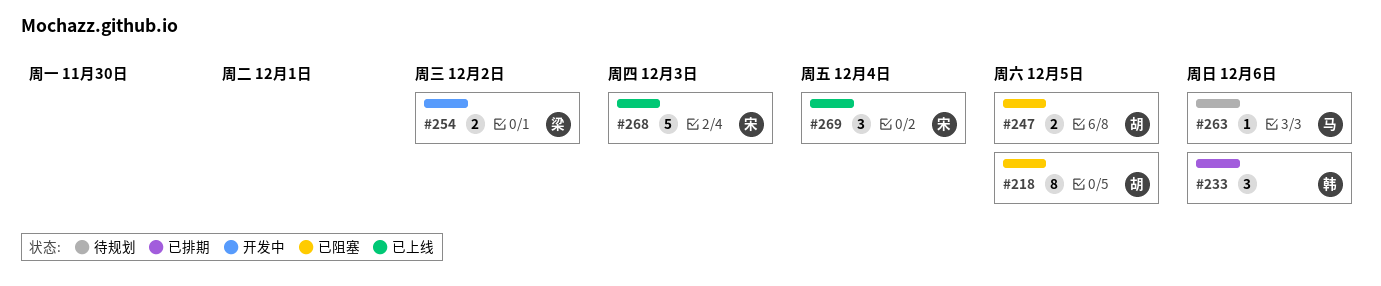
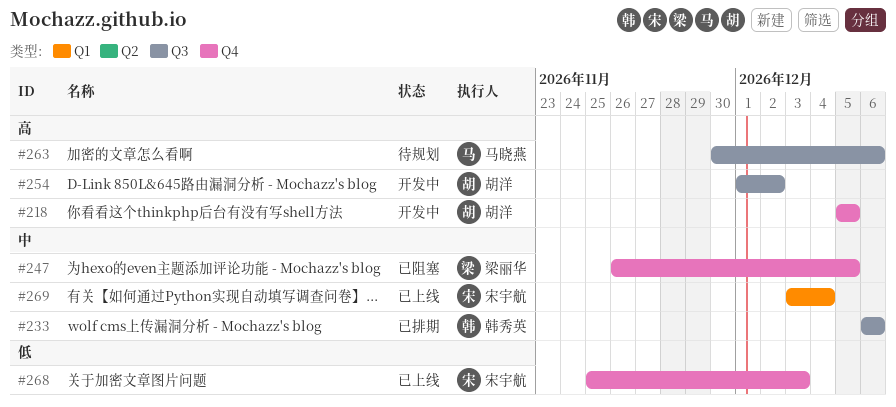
#218, status: 已阻塞 -> 开发中
#247, owner: 胡洋 -> 梁丽华
#254, owner: 梁丽华 -> 胡洋

